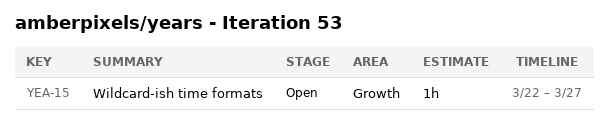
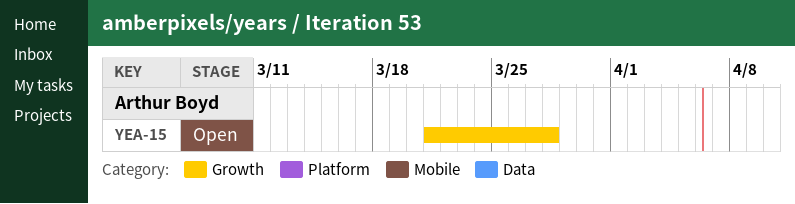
YEA-15, start: Mar 22 -> Mar 21
YEA-15, due: Mar 27 -> Mar 28

